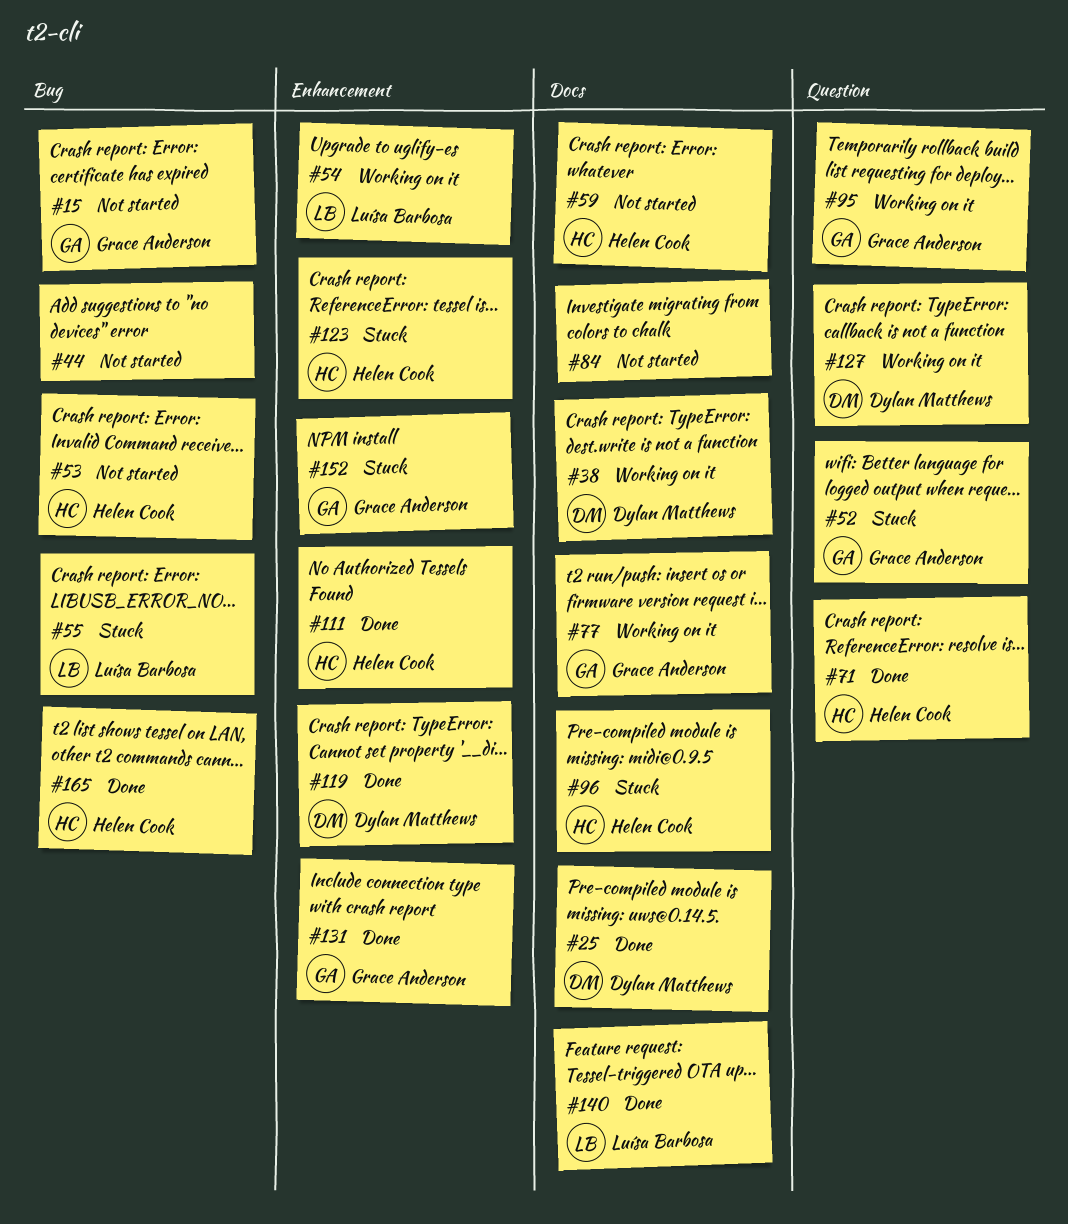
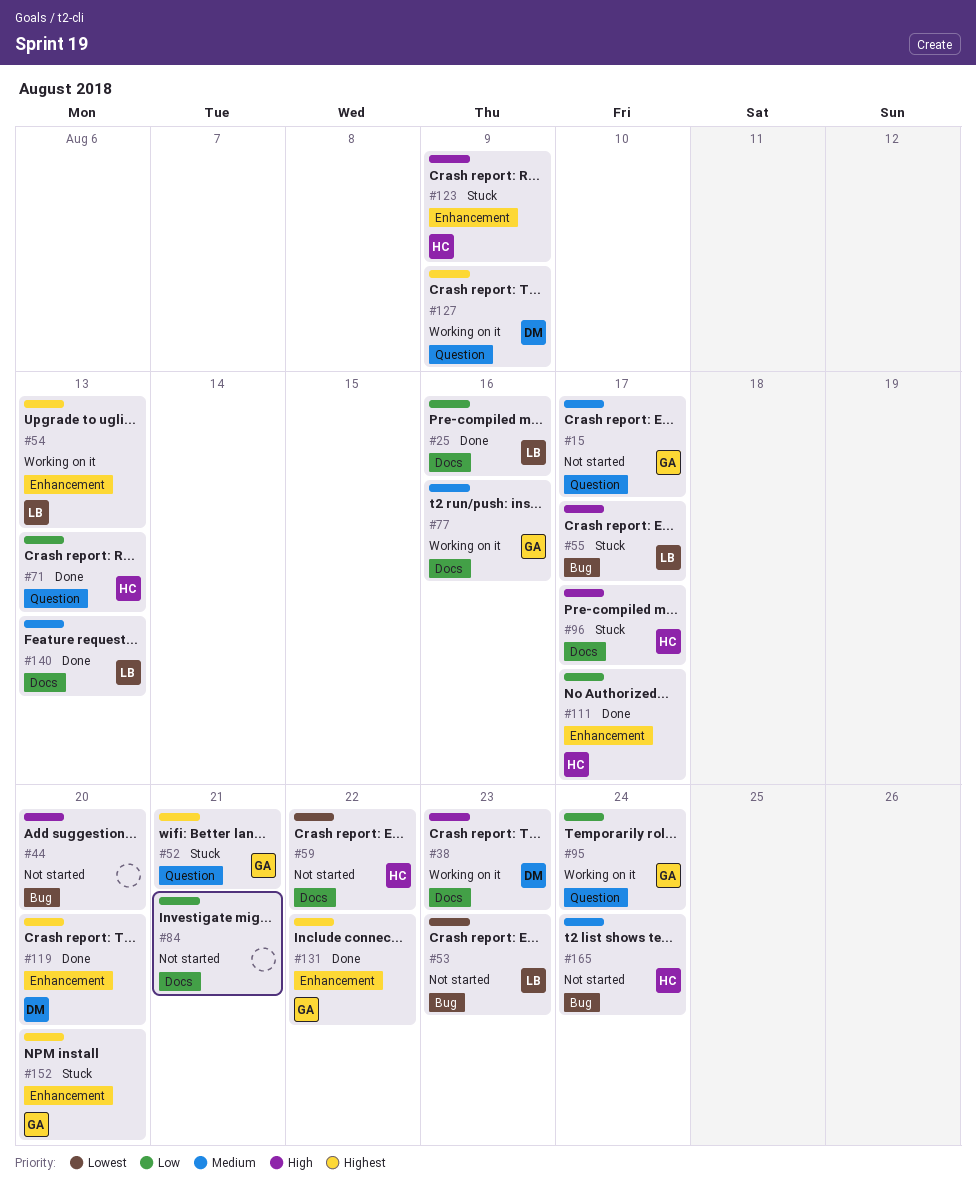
#15, label: Bug -> Question
#25, owner: Dylan Matthews -> Luísa Barbosa
#53, owner: Helen Cook -> Luísa Barbosa
#165, status: Done -> Not started

